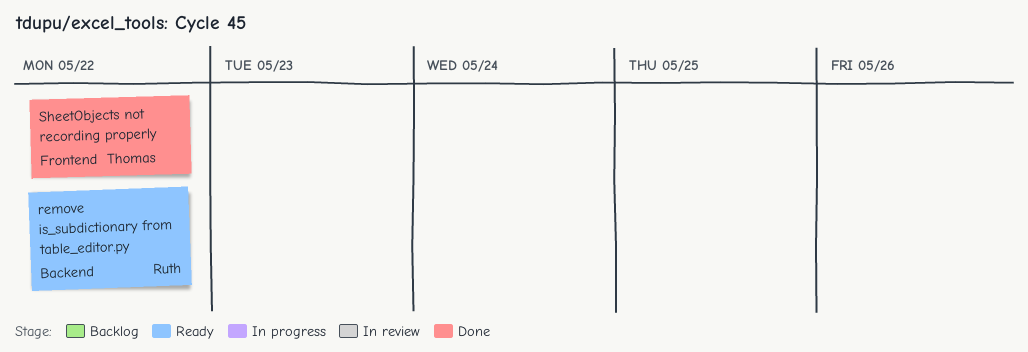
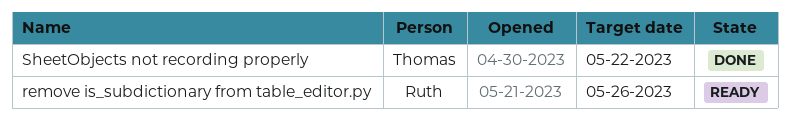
remove is_subdictionary from table_editor.py, due: May 22 -> May 26

